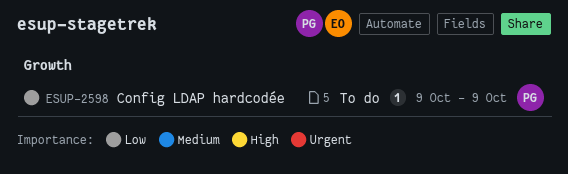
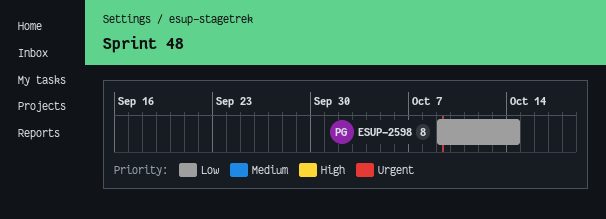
ESUP-2598, estimate: 1 -> 8
ESUP-2598, due: Oct 9 -> Oct 14

